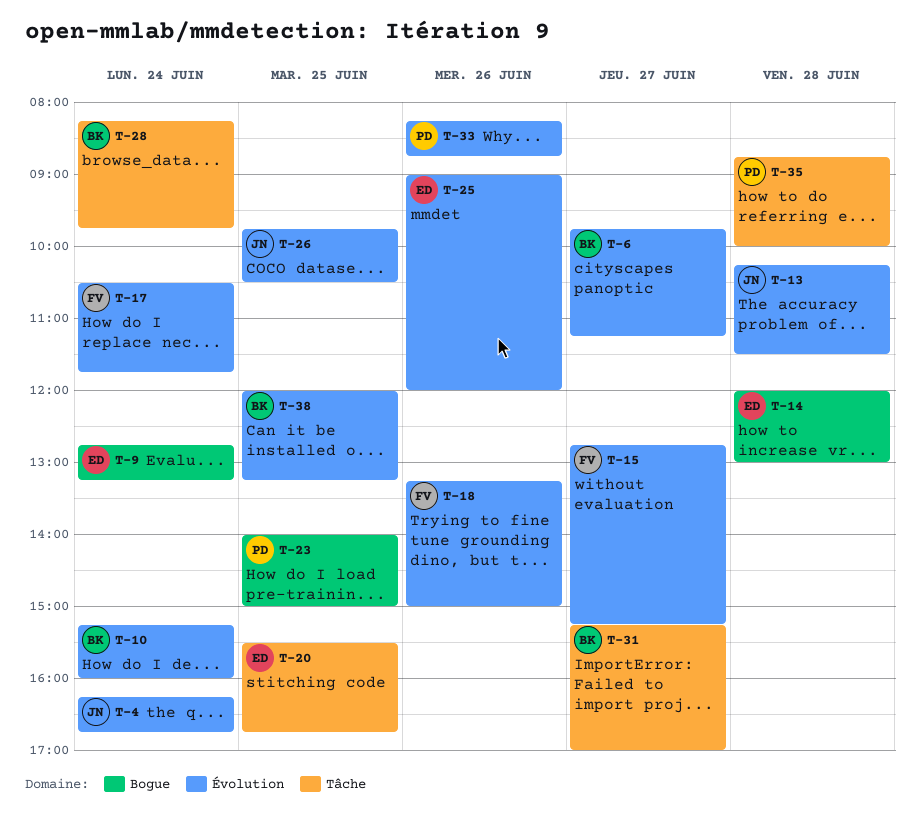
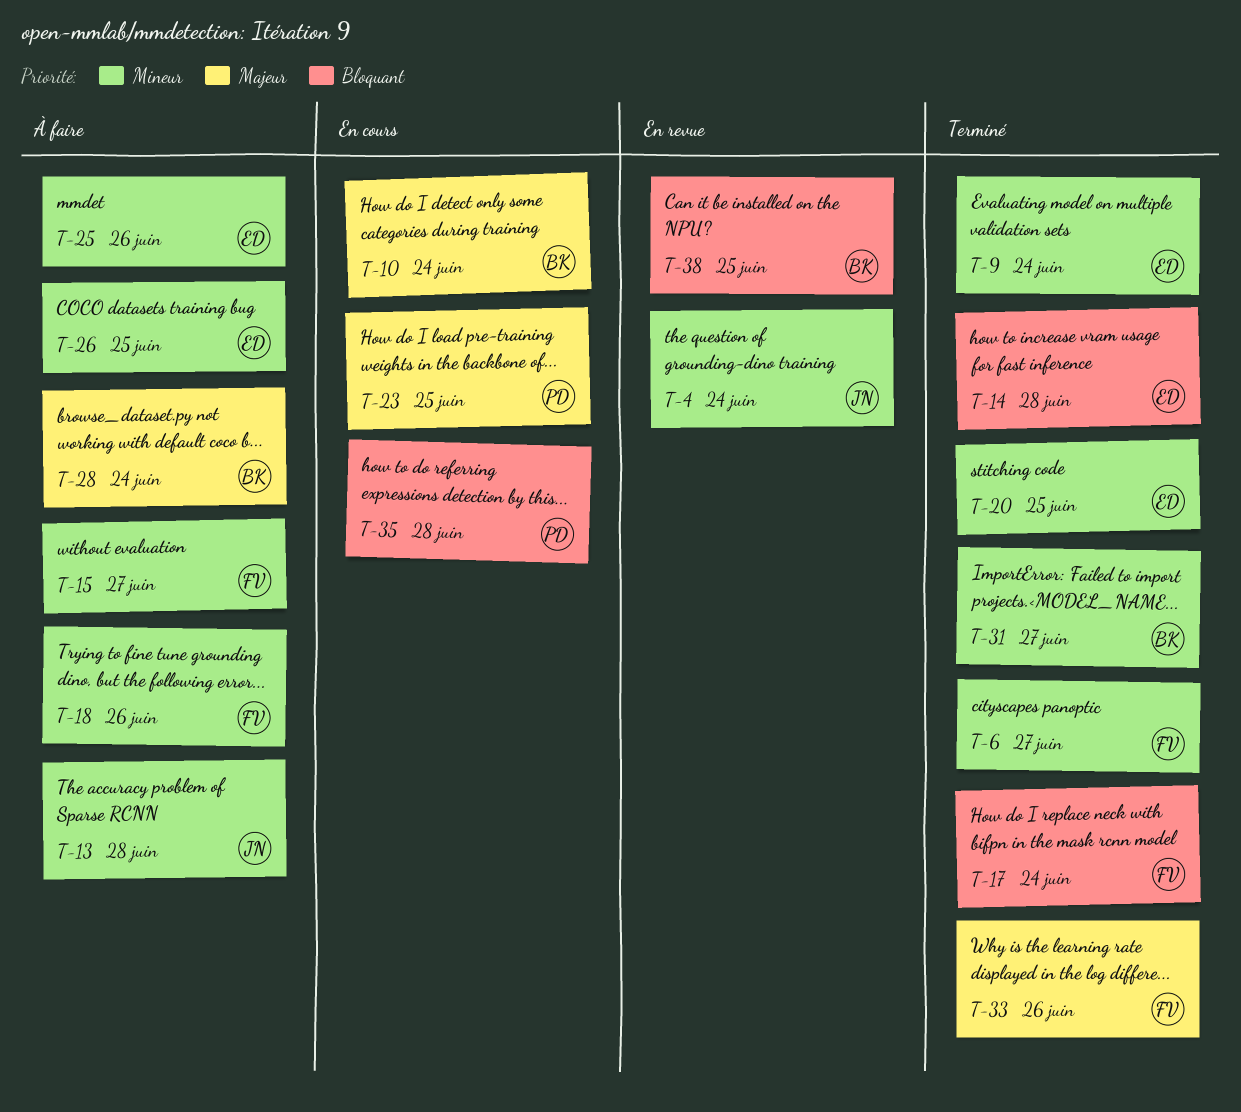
T-6, owner: BK -> FV
T-26, owner: JN -> ED
T-33, owner: PD -> FV

